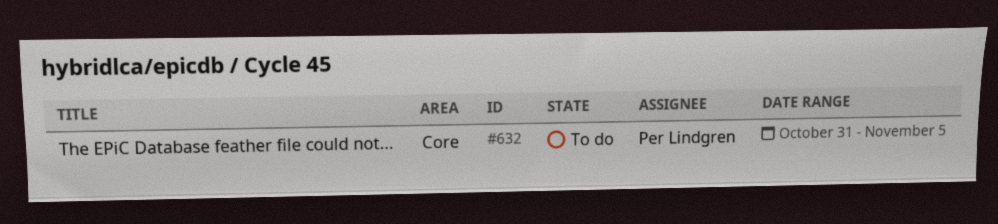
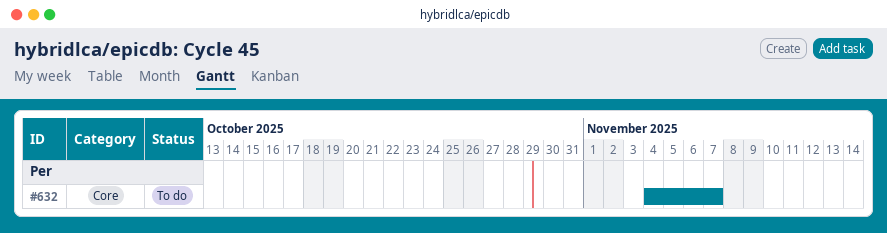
#632, start: Oct 31 -> Nov 4
#632, due: Nov 5 -> Nov 7

